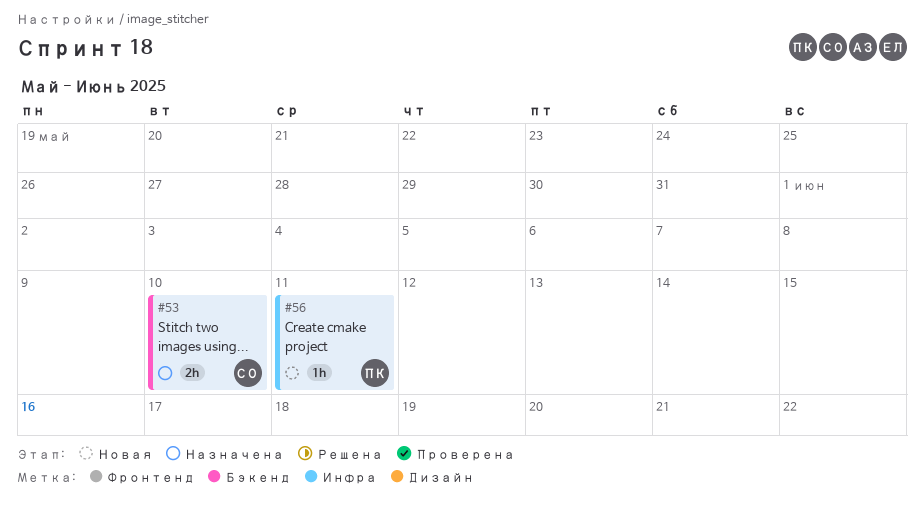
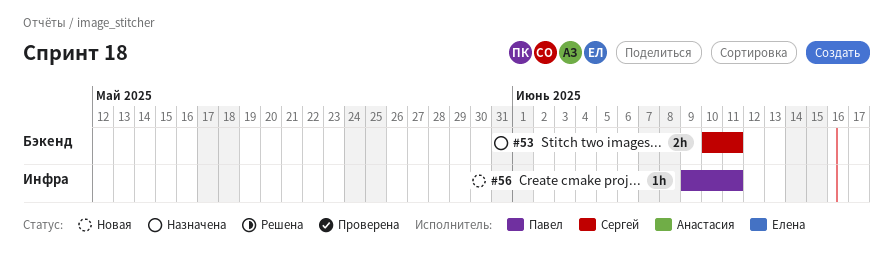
#53, due: Jun 10 -> Jun 11

